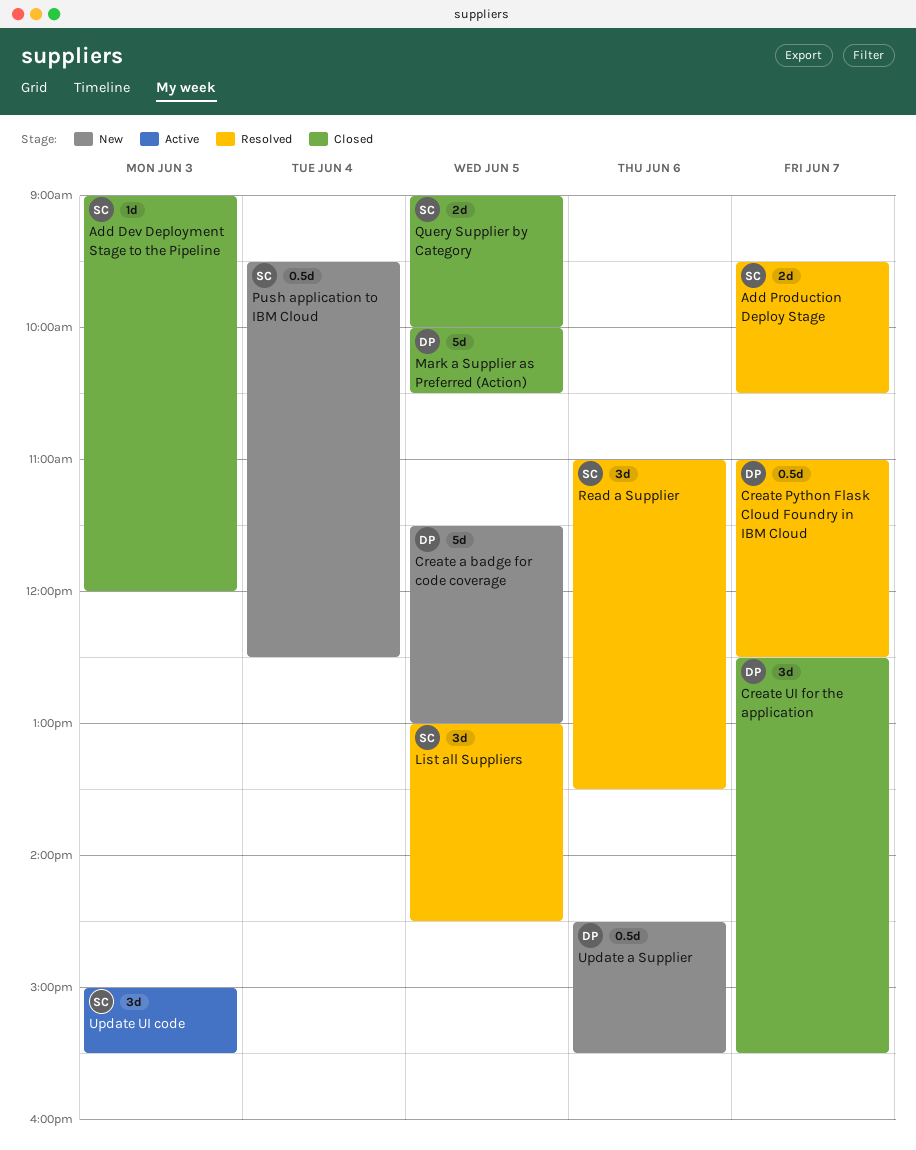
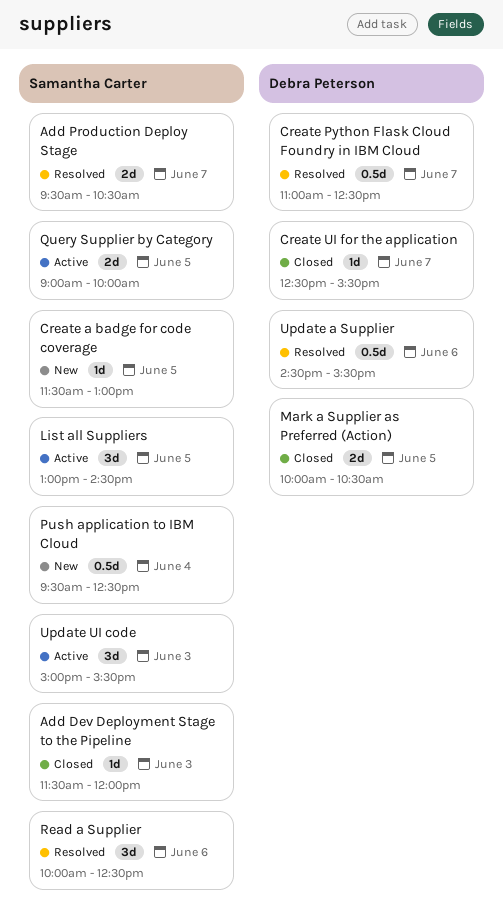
Add Dev Deployment Stage to the Pipeline, begins: 09:00 -> 11:30
Create a badge for code coverage, owner: Debra Peterson -> Samantha Carter
Create a badge for code coverage, estimate: 5d -> 1d
Create UI for the application, estimate: 3d -> 1d
List all Suppliers, status: Resolved -> Active
Mark a Supplier as Preferred (Action), estimate: 5d -> 2d
Query Supplier by Category, status: Closed -> Active
Read a Supplier, begins: 11:00 -> 10:00
Read a Supplier, ends: 13:30 -> 12:30
Update a Supplier, status: New -> Resolved

